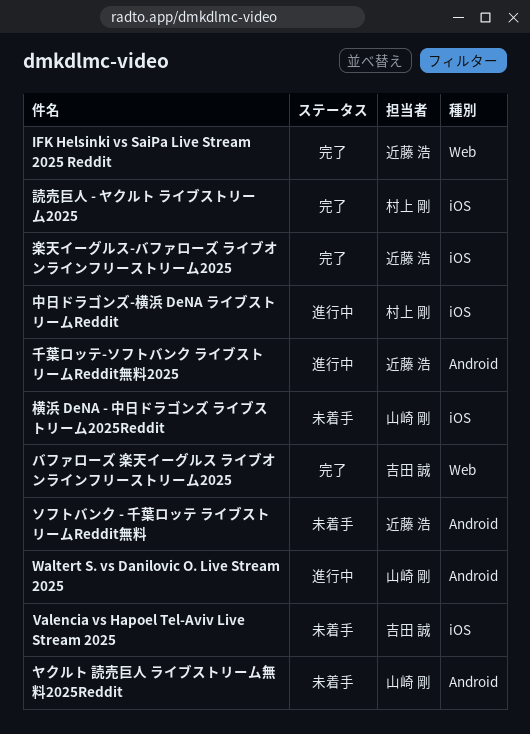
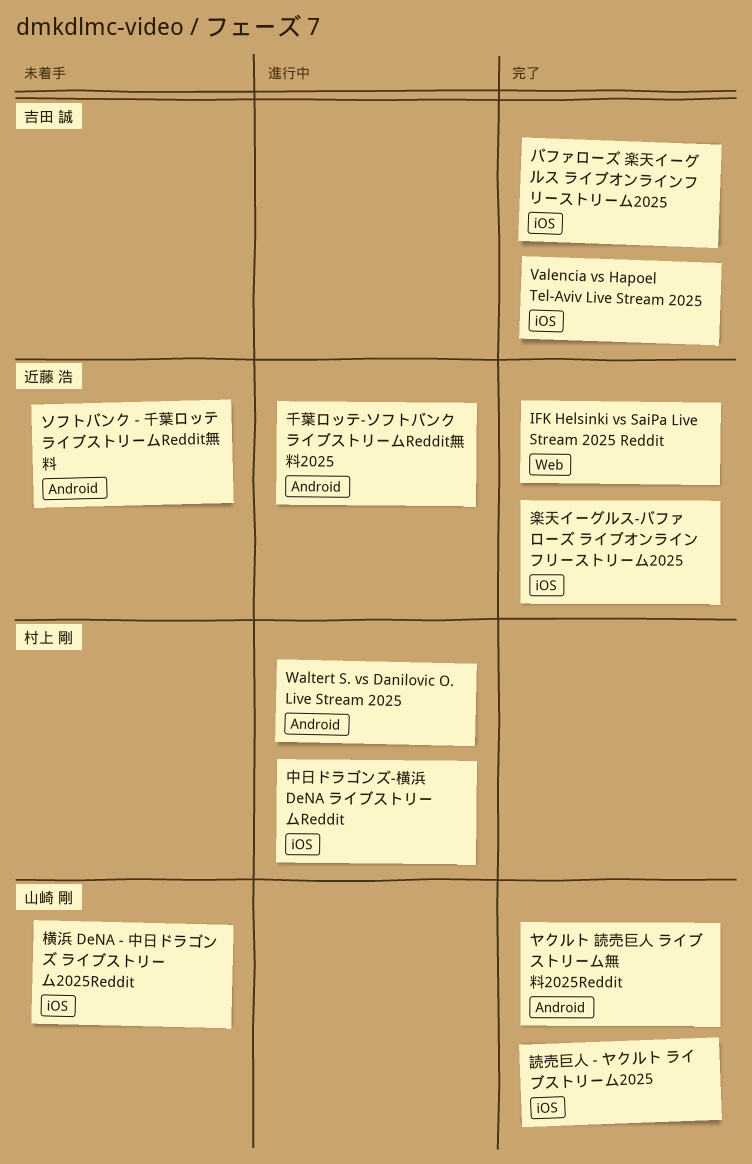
Valencia vs Hapoel Tel-Aviv Live Stream 2025, status: 未着手 -> 完了
Waltert S. vs Danilovic O. Live Stream 2025, owner: 山崎 剛 -> 村上 剛
バファローズ 楽天イーグルス ライブオンラインフリーストリーム2025, label: Web -> iOS
ヤクルト 読売巨人 ライブストリーム無料2025Reddit, status: 未着手 -> 完了
読売巨人 - ヤクルト ライブストリーム2025, owner: 村上 剛 -> 山崎 剛

